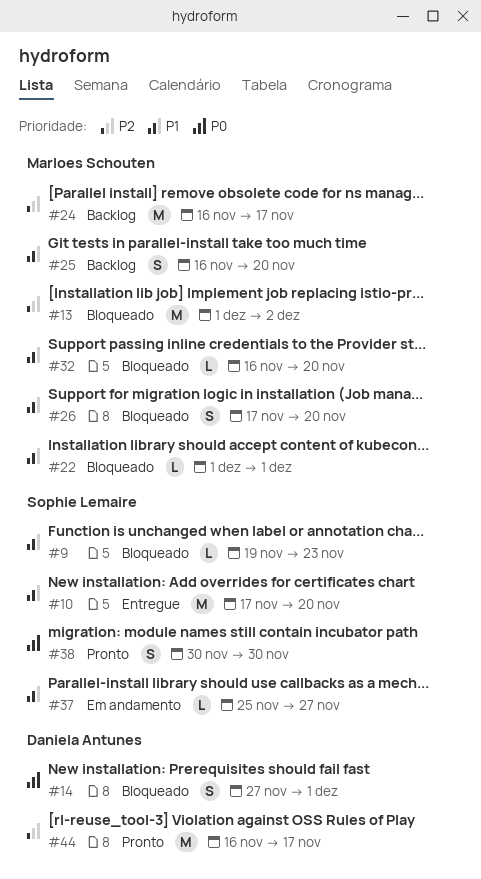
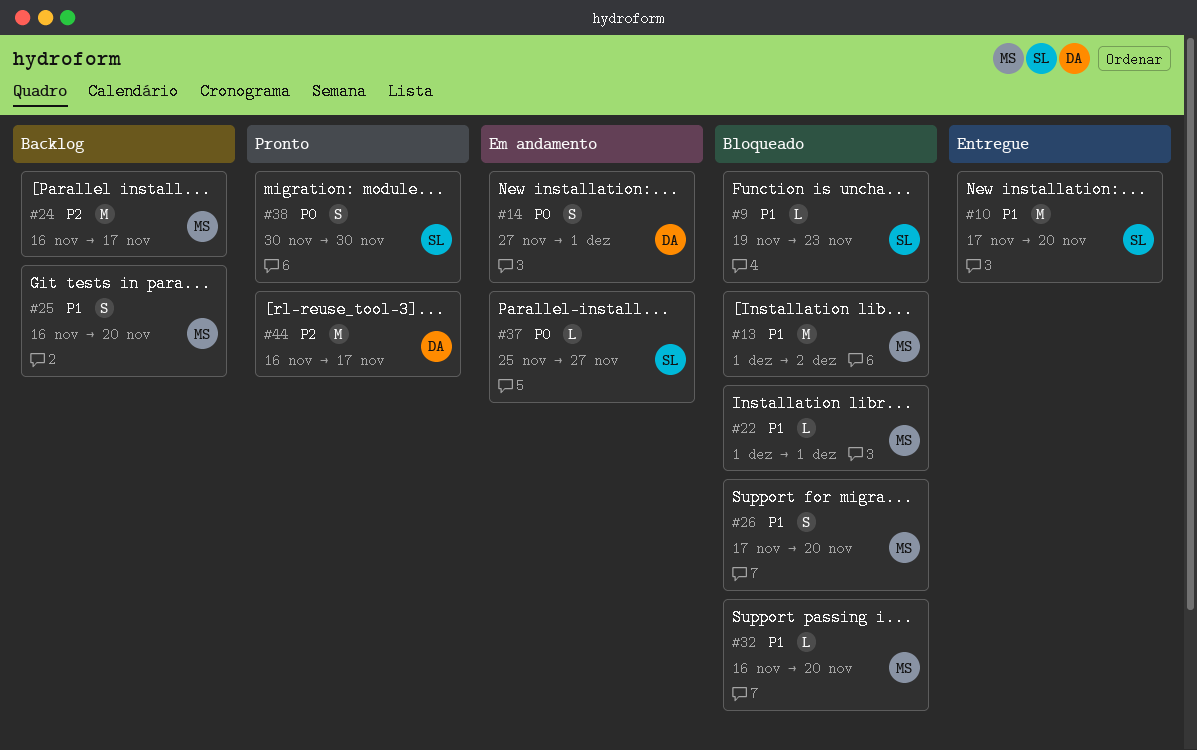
#13, priority: P2 -> P1
#14, status: Bloqueado -> Em andamento
#37, priority: P1 -> P0

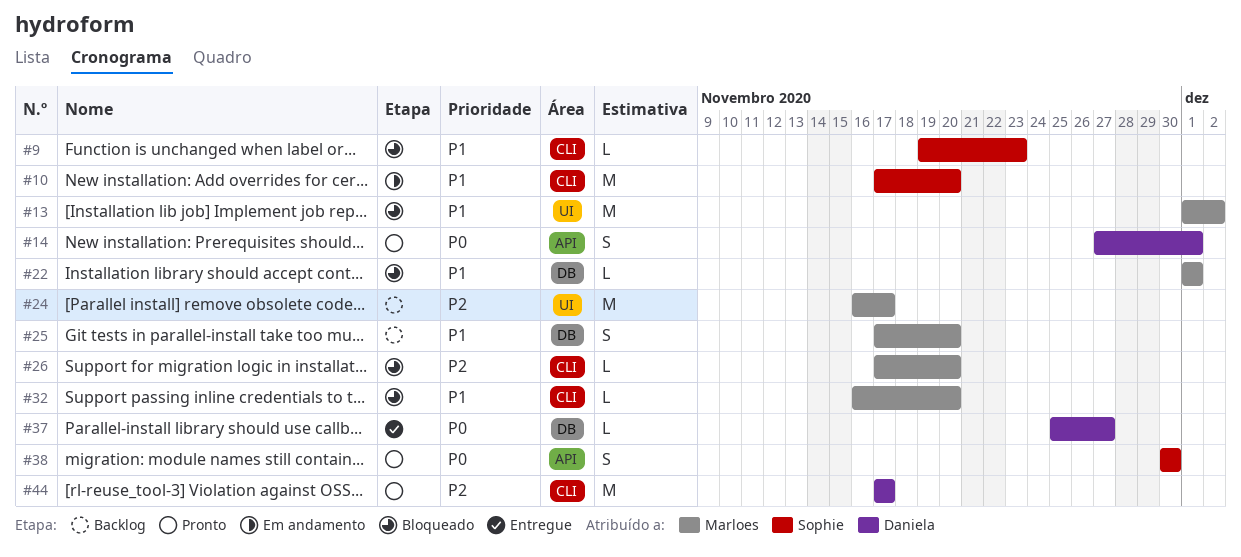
#10, status: Entregue -> Em andamento
#14, status: Em andamento -> Pronto
#25, start: Nov 16 -> Nov 17
#26, priority: P1 -> P2
#26, estimate: S -> L
#37, status: Em andamento -> Entregue
#37, owner: Sophie -> Daniela
#44, start: Nov 16 -> Nov 17

